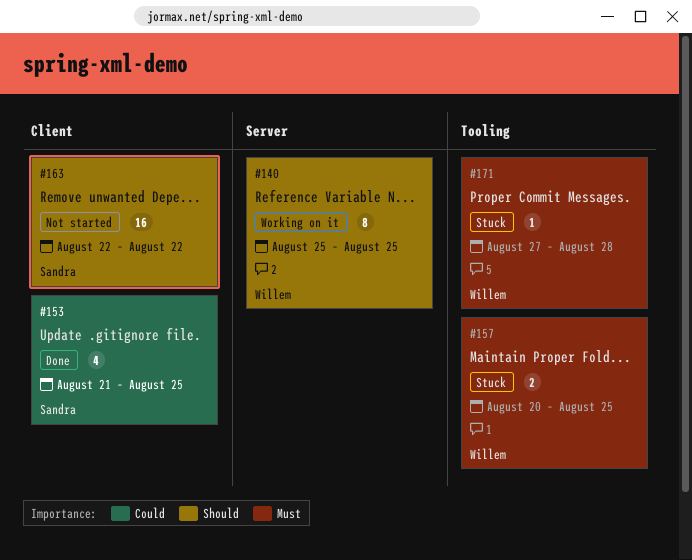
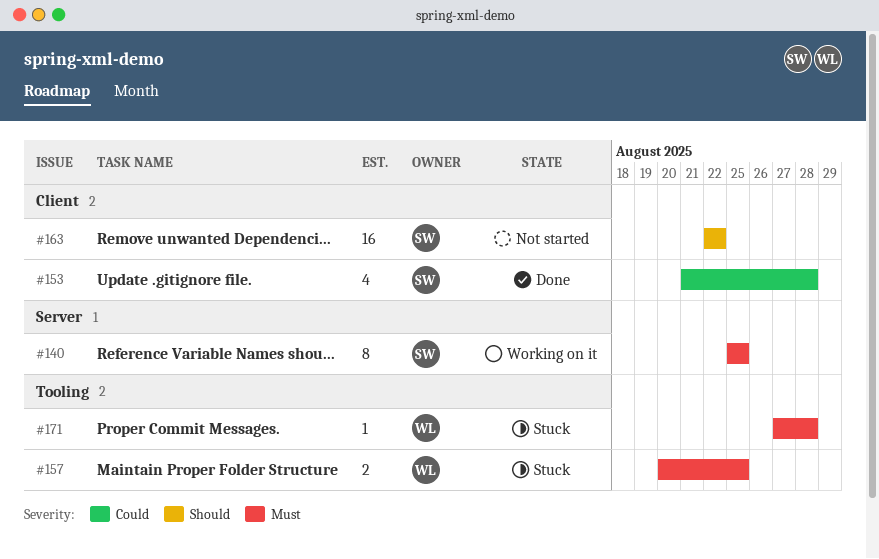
#140, owner: Willem -> Sandra
#140, priority: Should -> Must
#153, due: Aug 25 -> Aug 28

